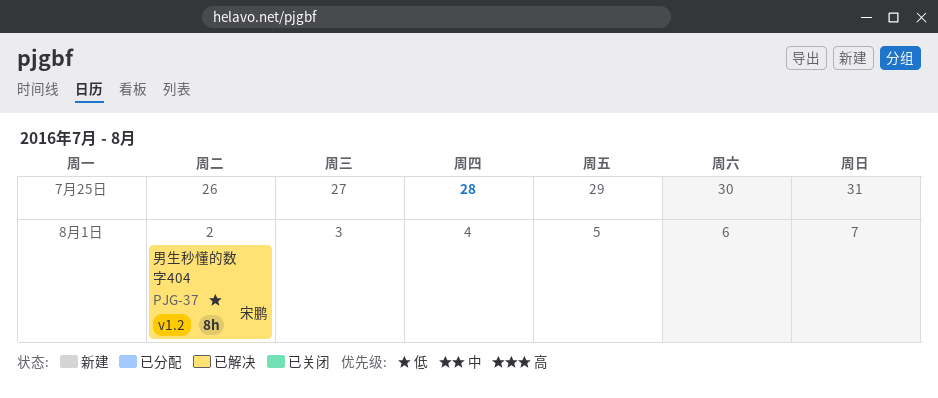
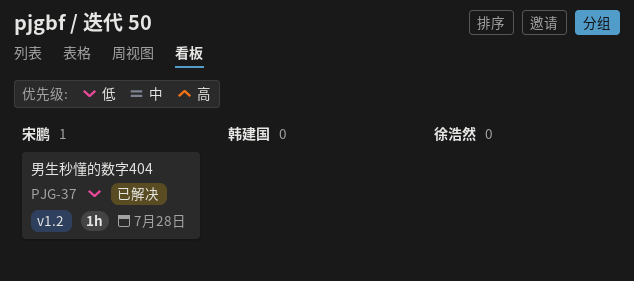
PJG-37, estimate: 8h -> 1h
PJG-37, due: Aug 2 -> Jul 28

